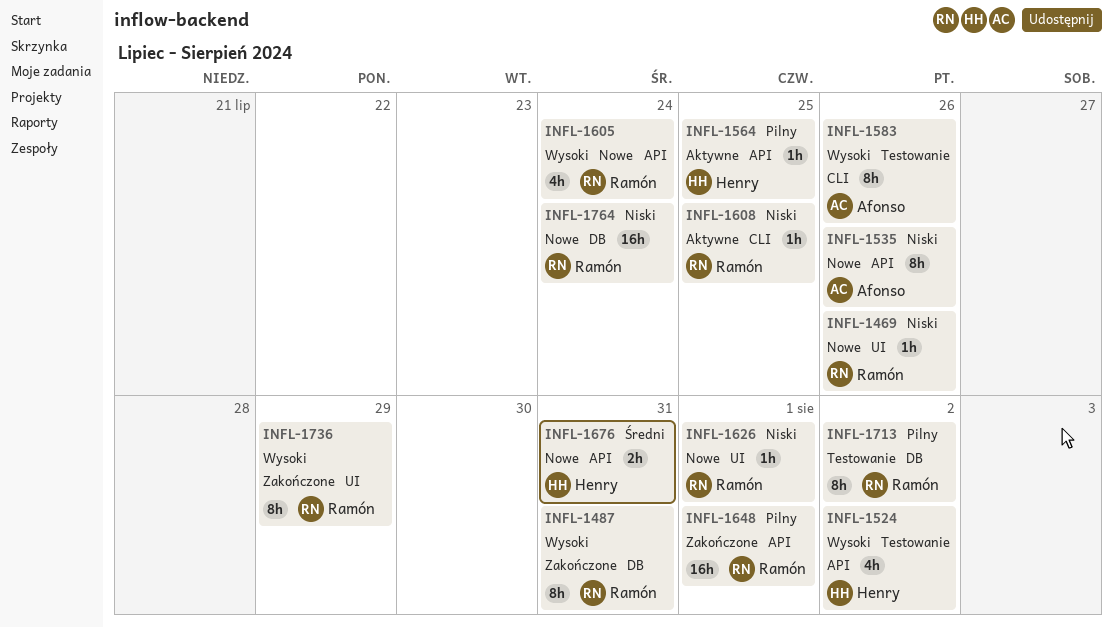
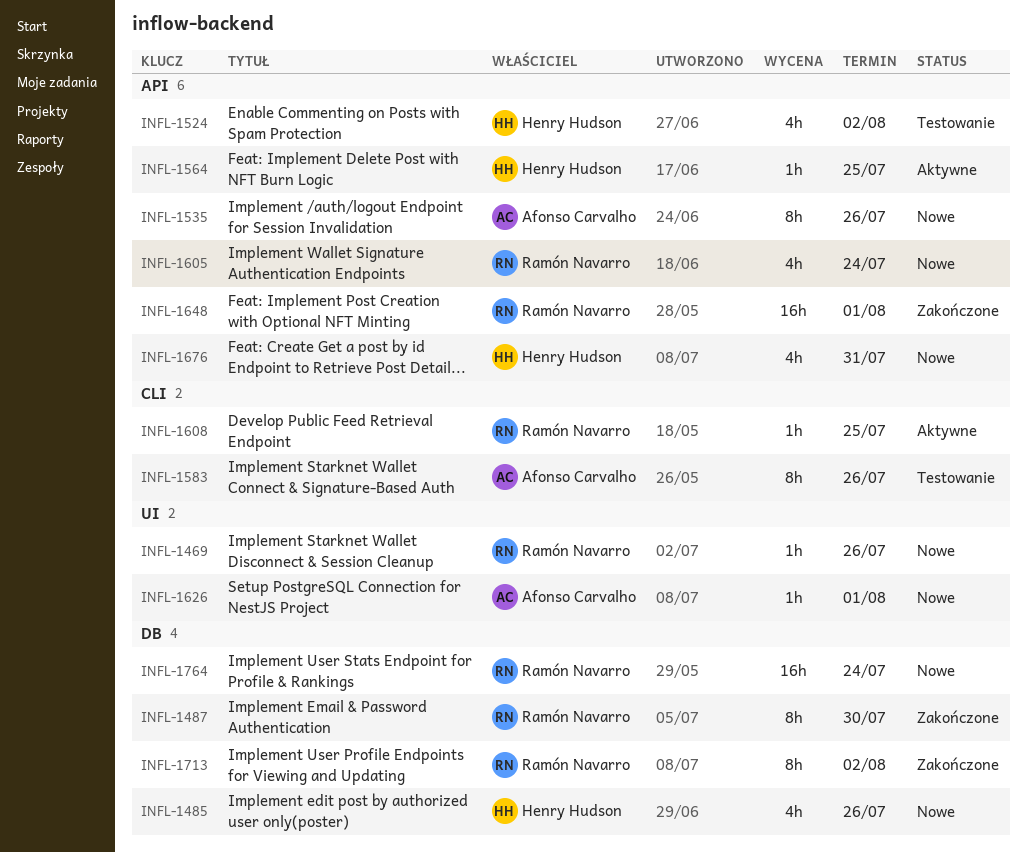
INFL-1485: none -> present
INFL-1487, due: Jul 31 -> Jul 30
INFL-1626, owner: Ramón Navarro -> Afonso Carvalho
INFL-1676, estimate: 2h -> 4h
INFL-1713, status: Testowanie -> Zakończone
INFL-1736: present -> none

